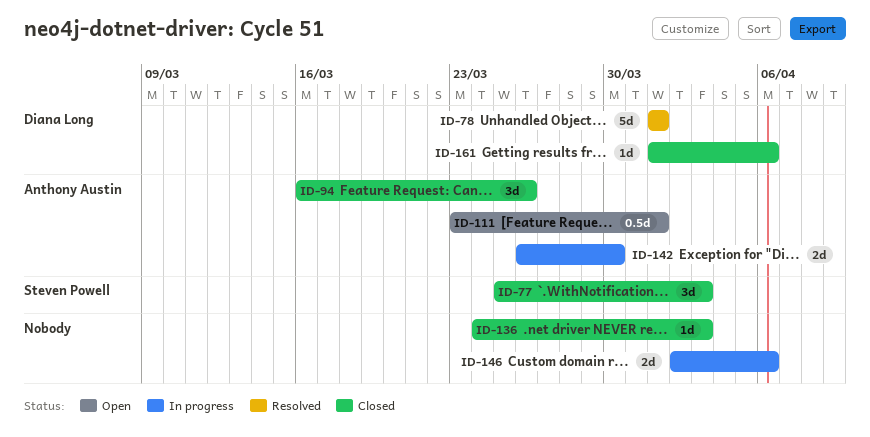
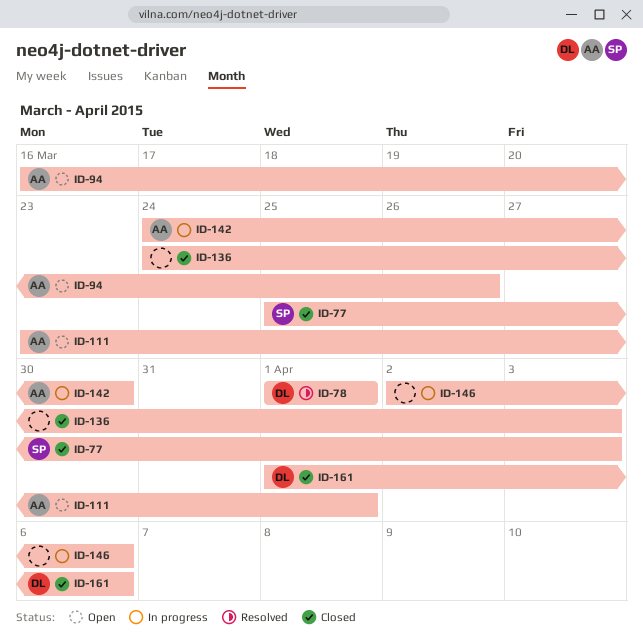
ID-94, status: Closed -> Open
ID-142, start: Mar 26 -> Mar 24

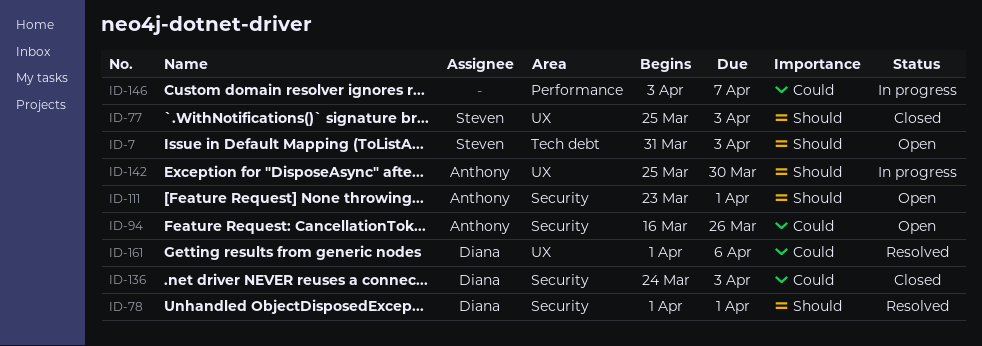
ID-7: none -> present
ID-136, owner: none -> Diana
ID-142, start: Mar 24 -> Mar 25
ID-146, start: Apr 2 -> Apr 3
ID-146, due: Apr 6 -> Apr 7
ID-161, status: Closed -> Resolved

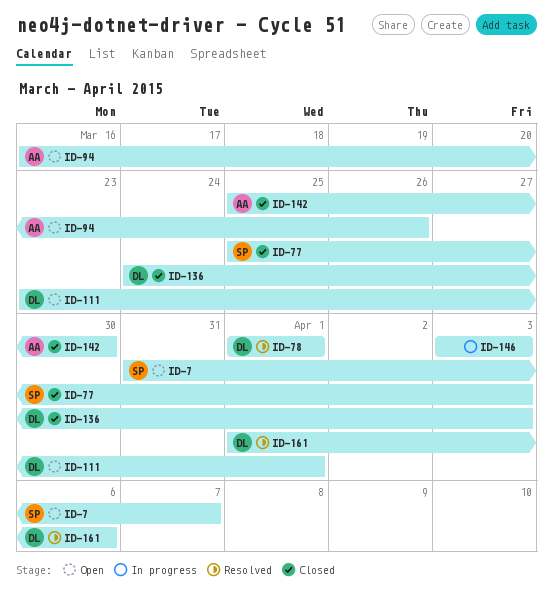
ID-7, due: Apr 3 -> Apr 7
ID-111, owner: Anthony -> Diana
ID-142, status: In progress -> Closed
ID-146, due: Apr 7 -> Apr 3

